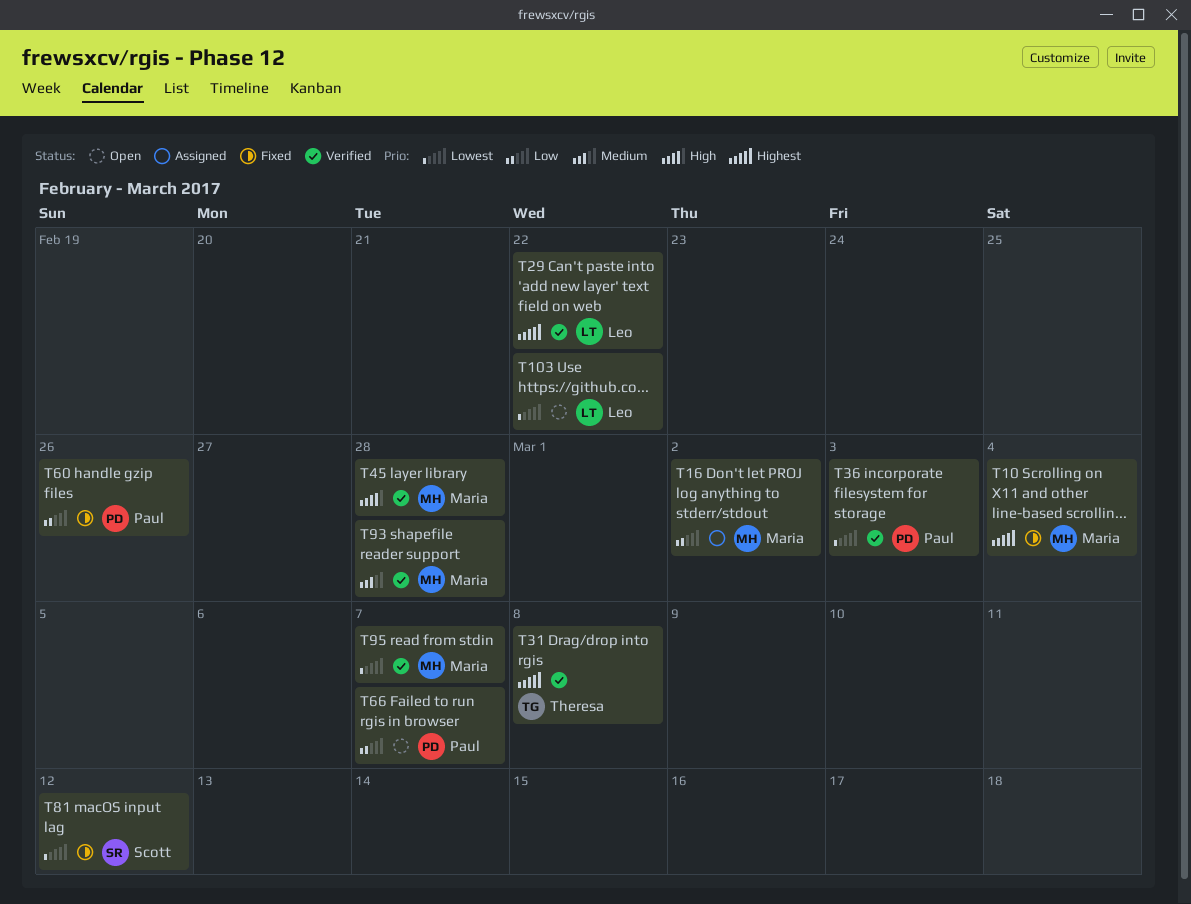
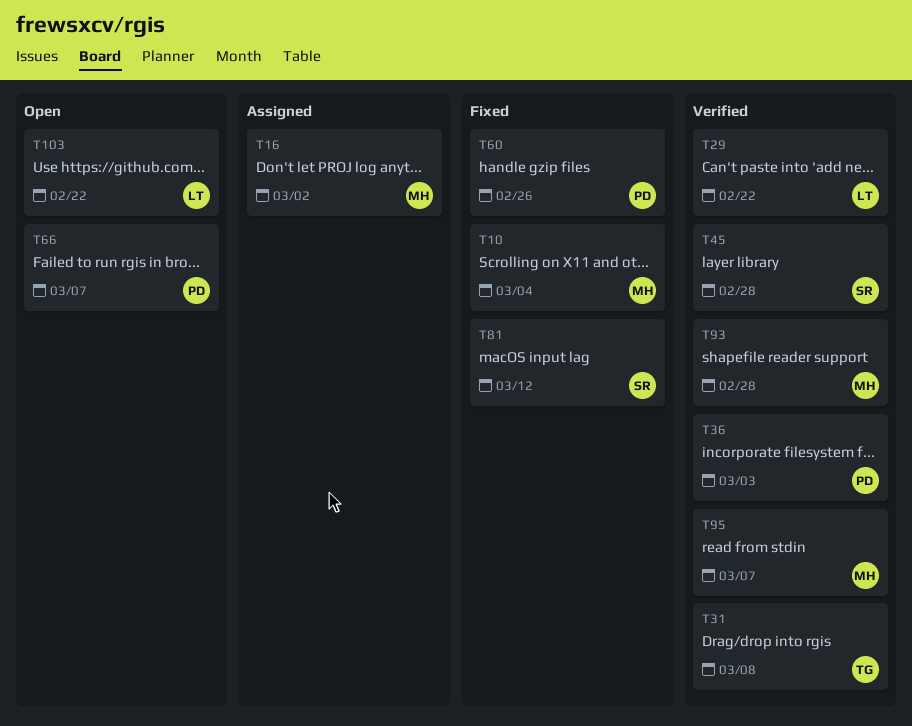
T45, owner: Maria -> Scott

